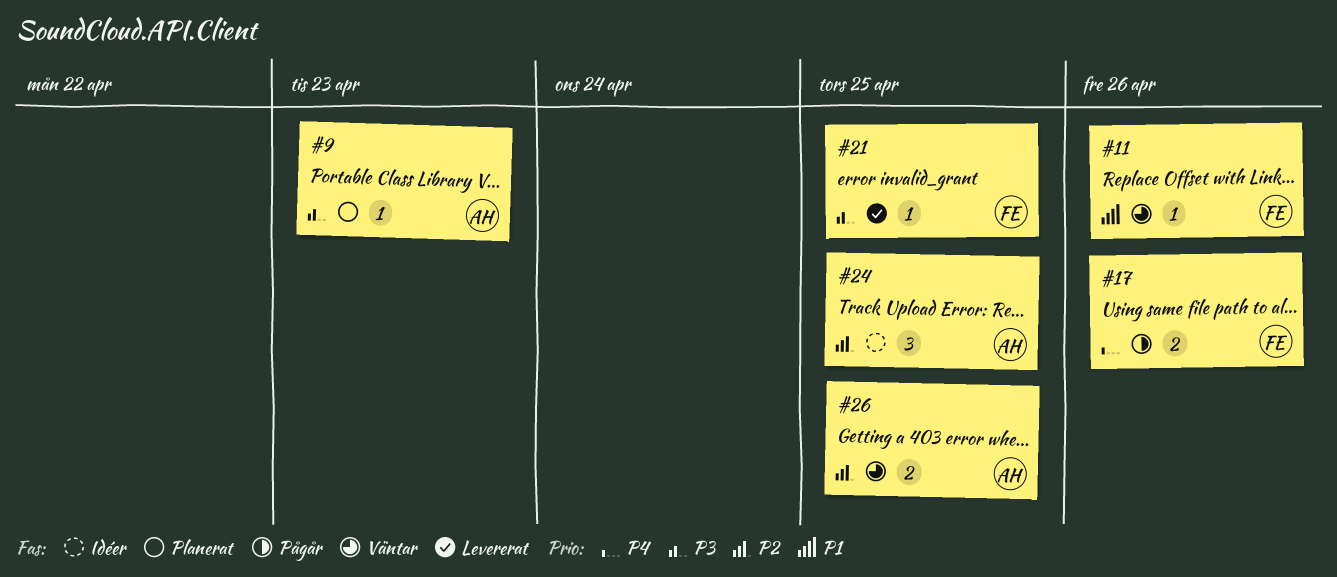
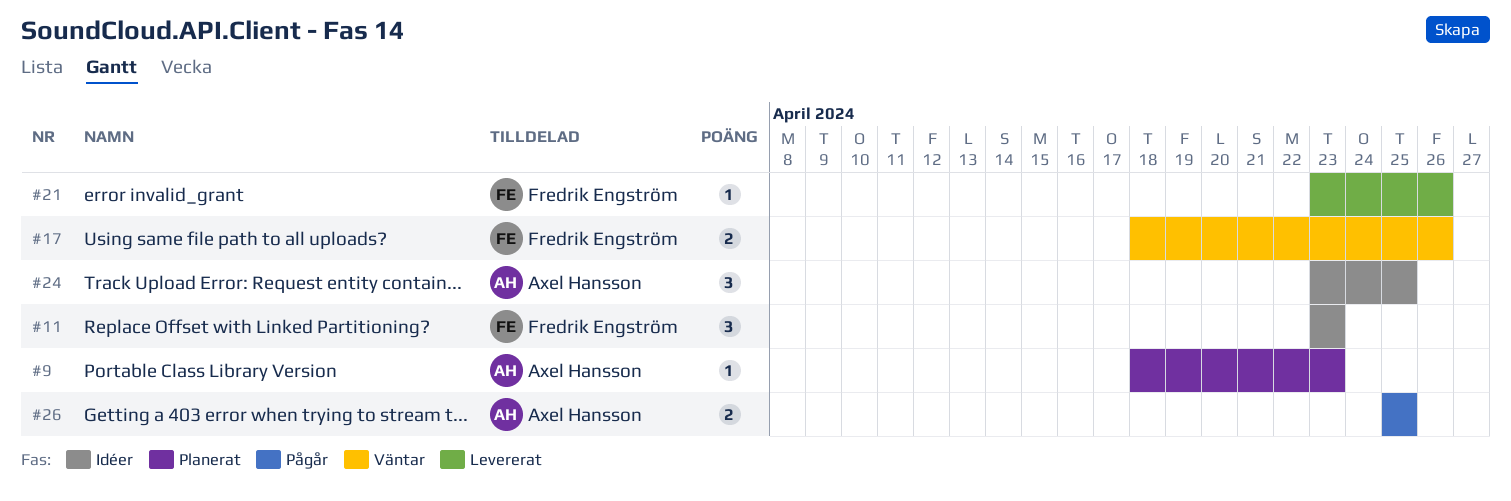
#11, status: Väntar -> Idéer
#11, estimate: 1 -> 3
#11, due: Apr 26 -> Apr 23
#17, status: Pågår -> Väntar
#21, due: Apr 25 -> Apr 26
#26, status: Väntar -> Pågår

